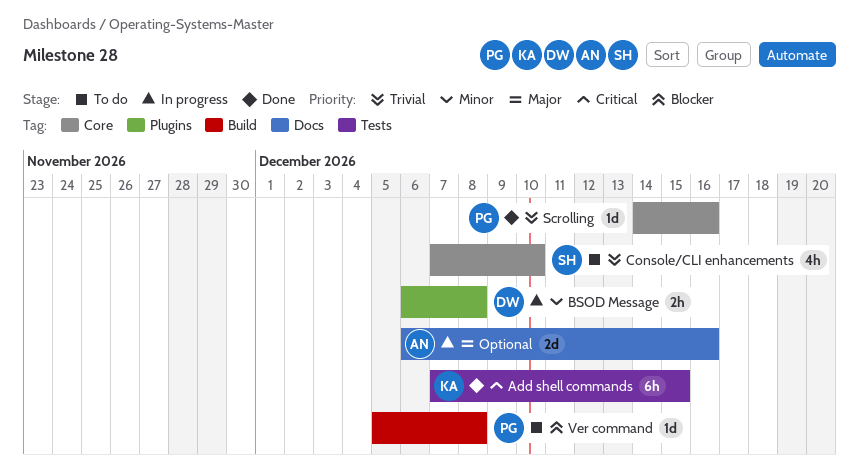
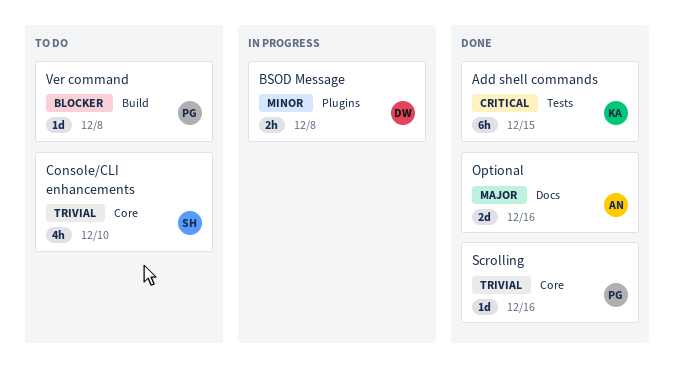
Optional, status: In progress -> Done

